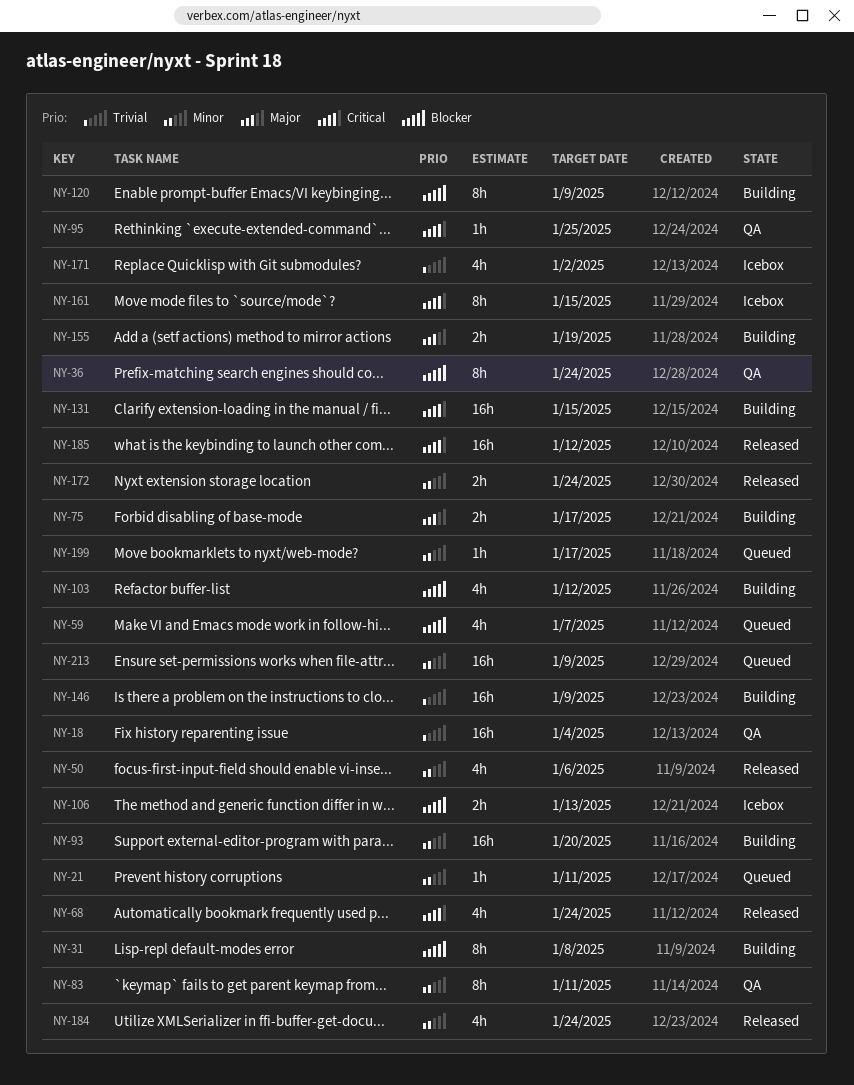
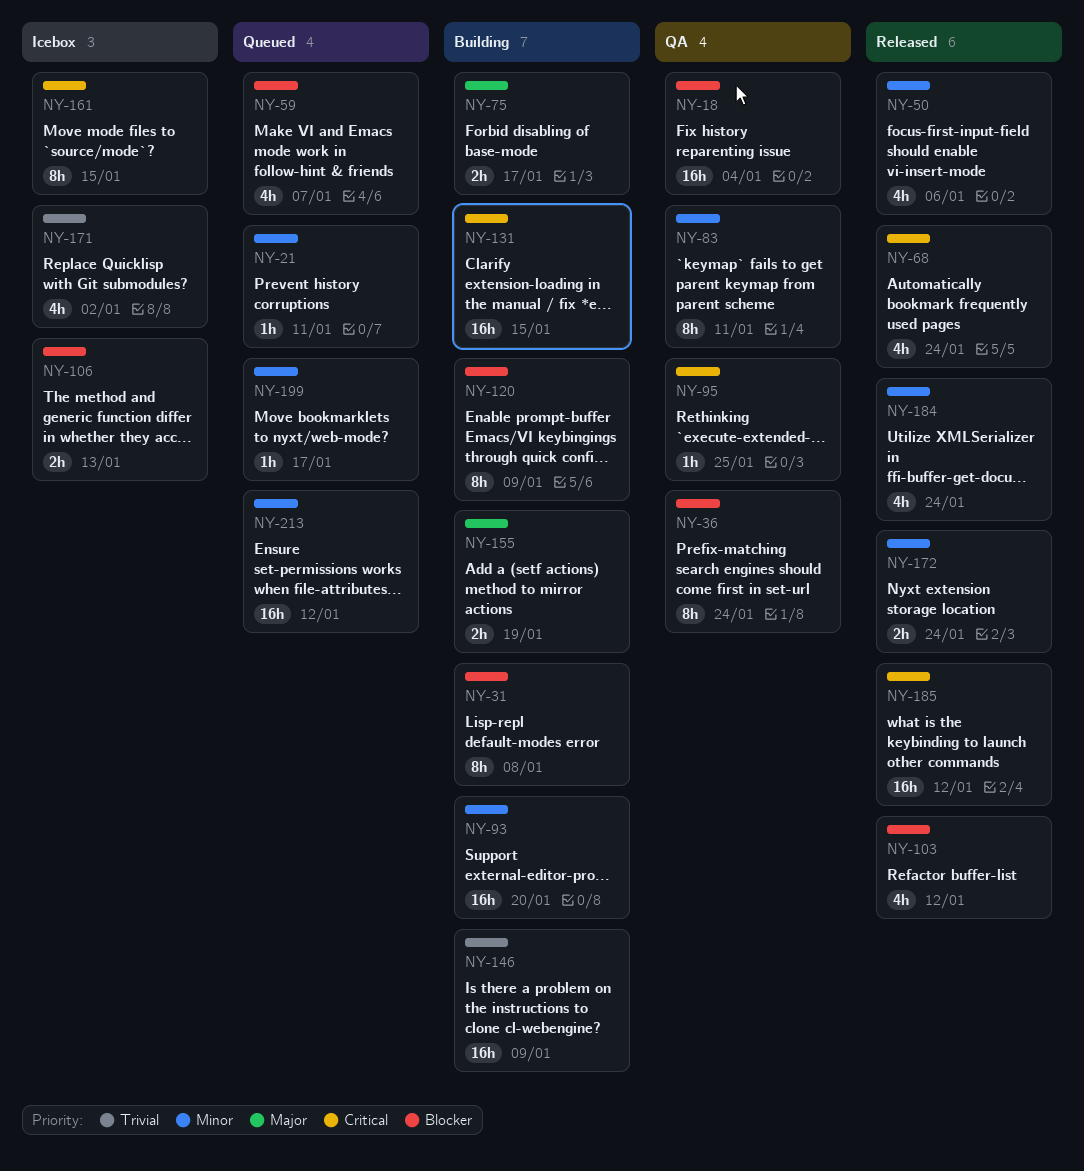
NY-18, priority: Trivial -> Blocker
NY-103, status: Building -> Released
NY-213, due: Jan 9 -> Jan 12

